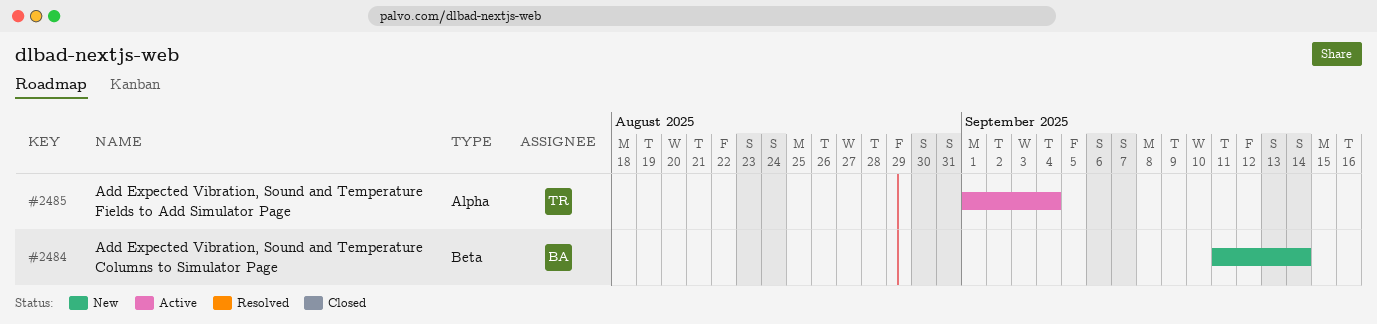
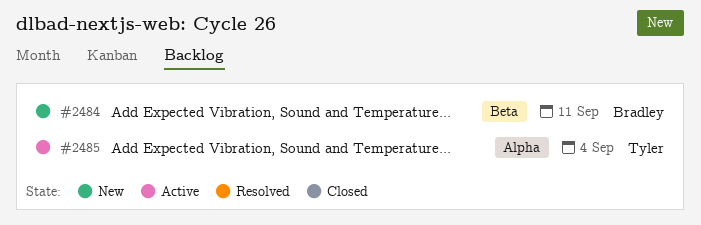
#2484, due: Sep 14 -> Sep 11

